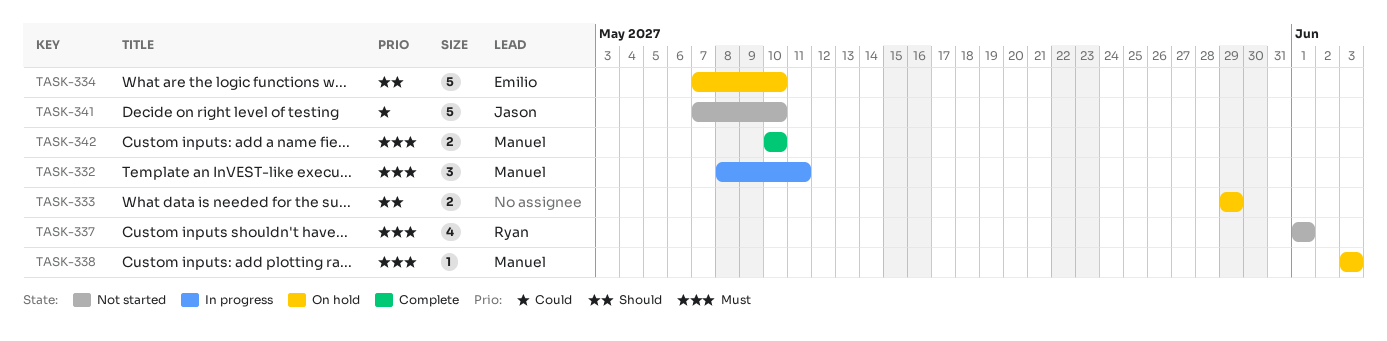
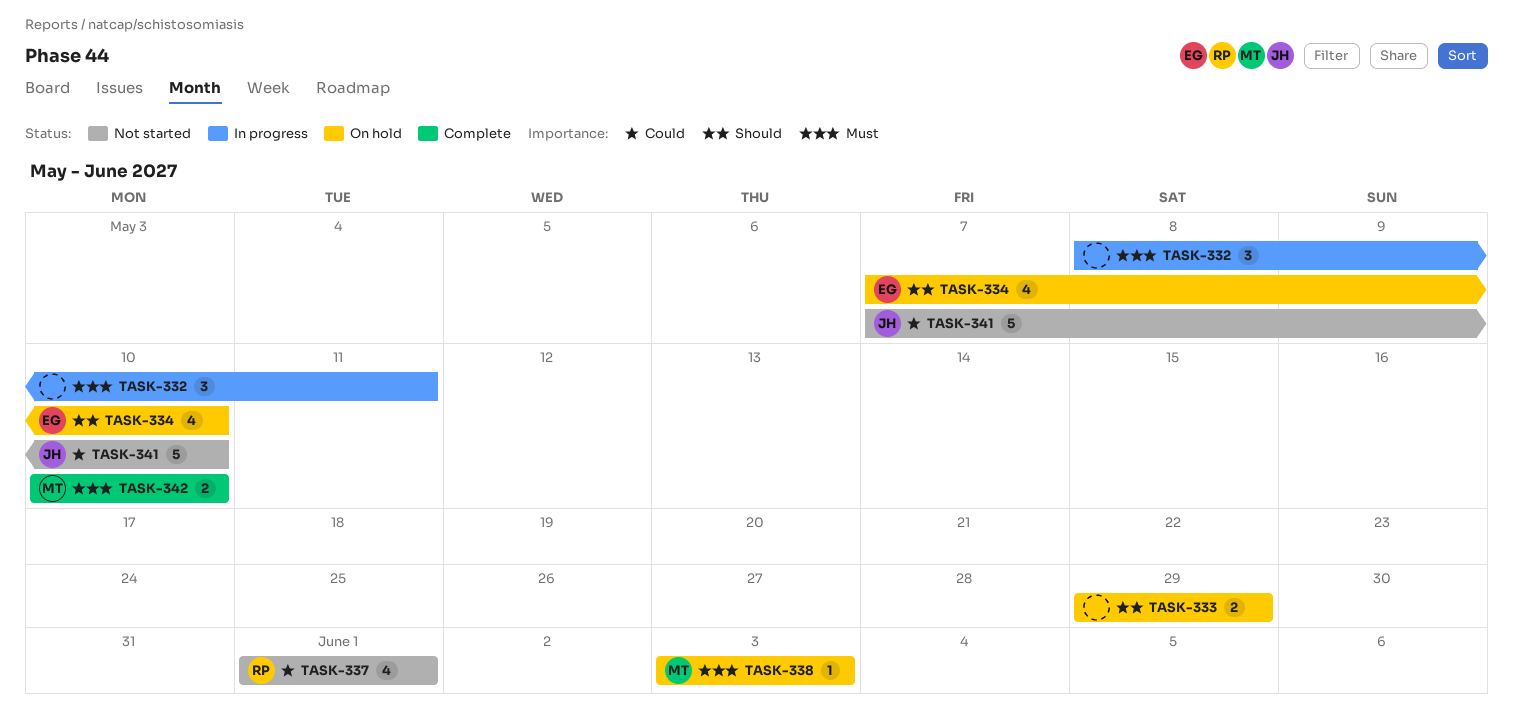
TASK-332, owner: Manuel -> none
TASK-334, estimate: 5 -> 4
TASK-337, priority: Must -> Could

